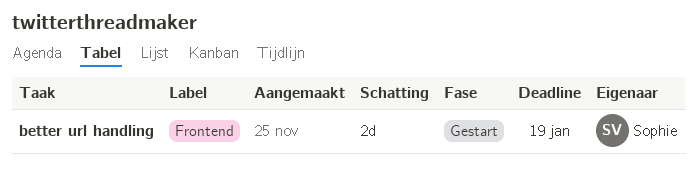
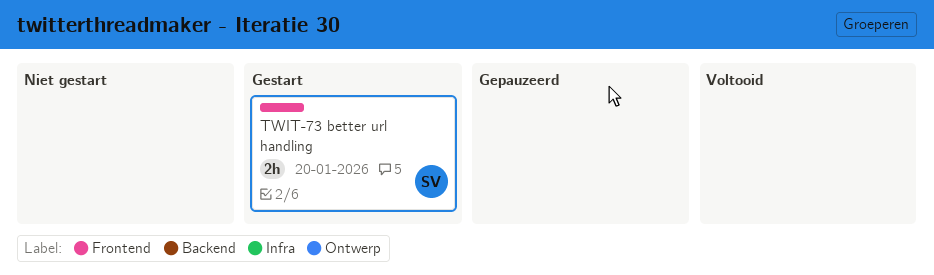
better url handling, estimate: 2d -> 2h
better url handling, due: Jan 19 -> Jan 20

